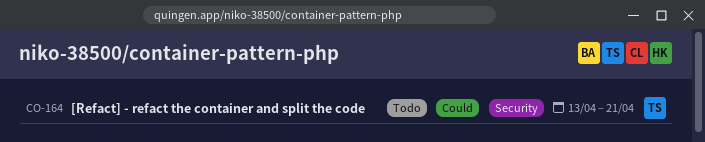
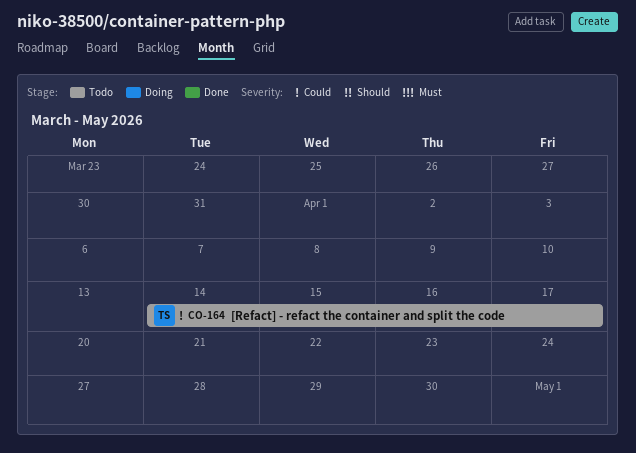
CO-164, start: Apr 13 -> Apr 14
CO-164, due: Apr 21 -> Apr 17

